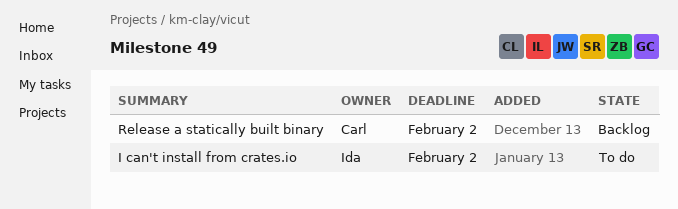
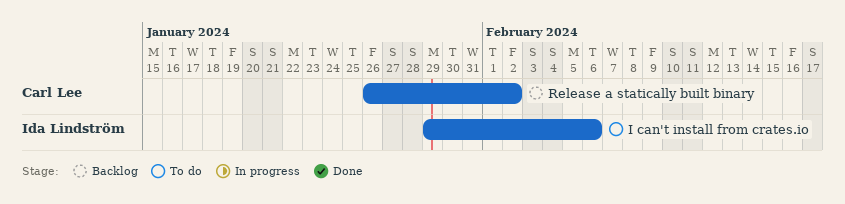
I can't install from crates.io, due: Feb 2 -> Feb 6

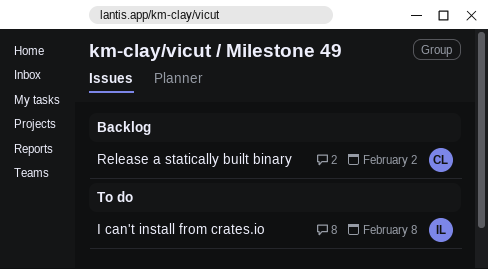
I can't install from crates.io, due: Feb 6 -> Feb 8

